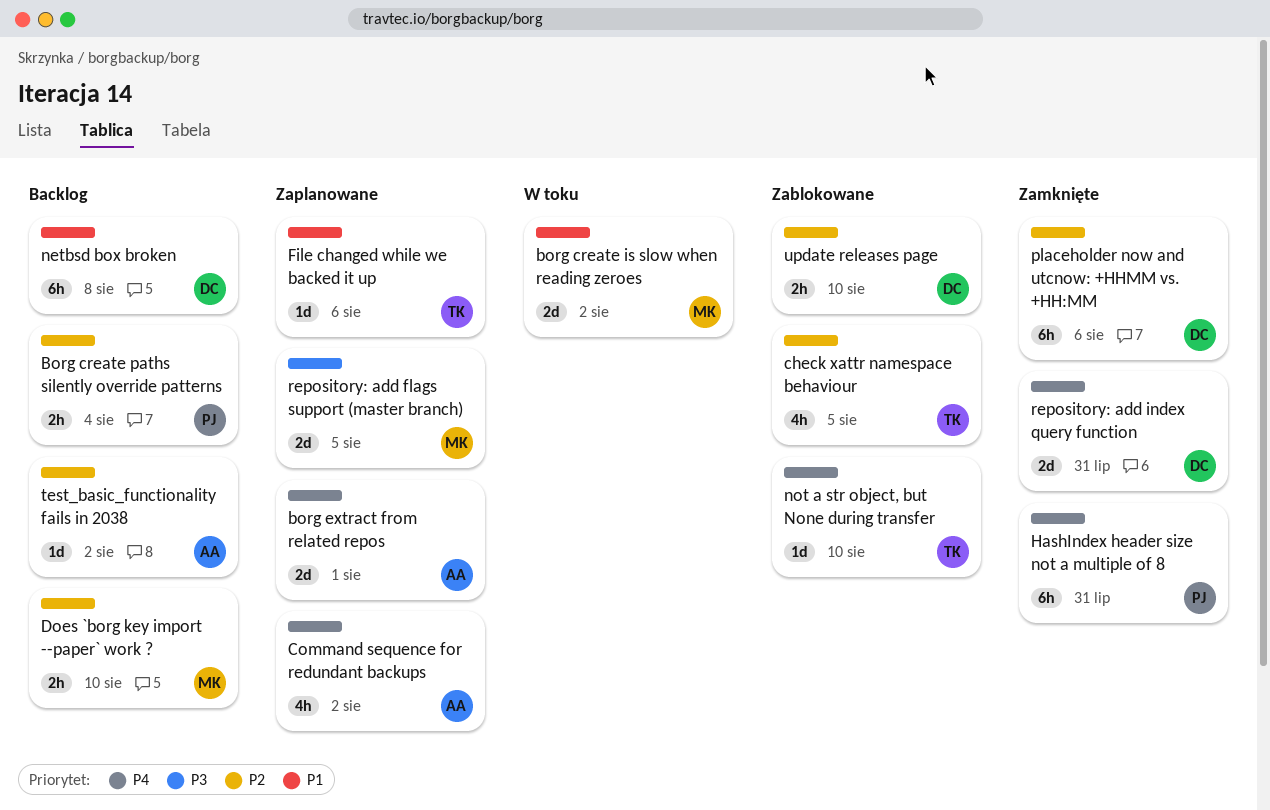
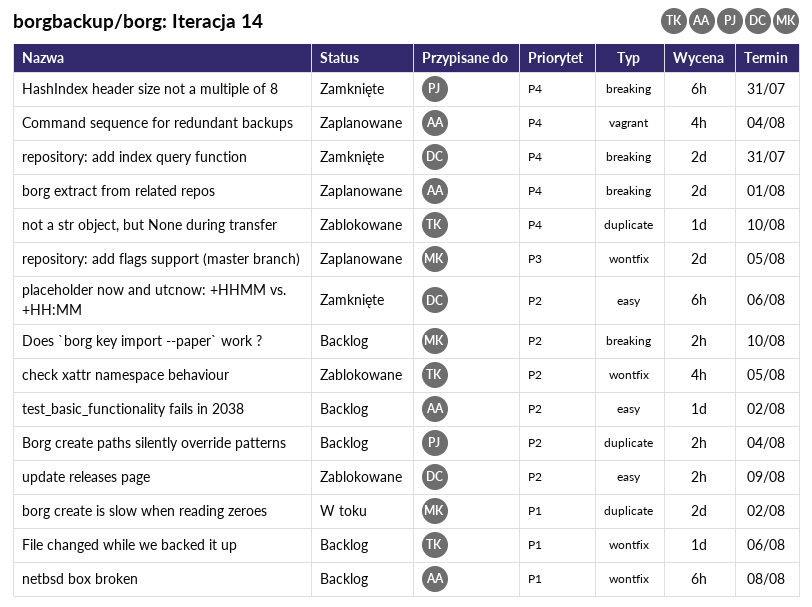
Command sequence for redundant backups, due: Aug 2 -> Aug 4
File changed while we backed it up, status: Zaplanowane -> Backlog
netbsd box broken, owner: DC -> AA
update releases page, due: Aug 10 -> Aug 9

